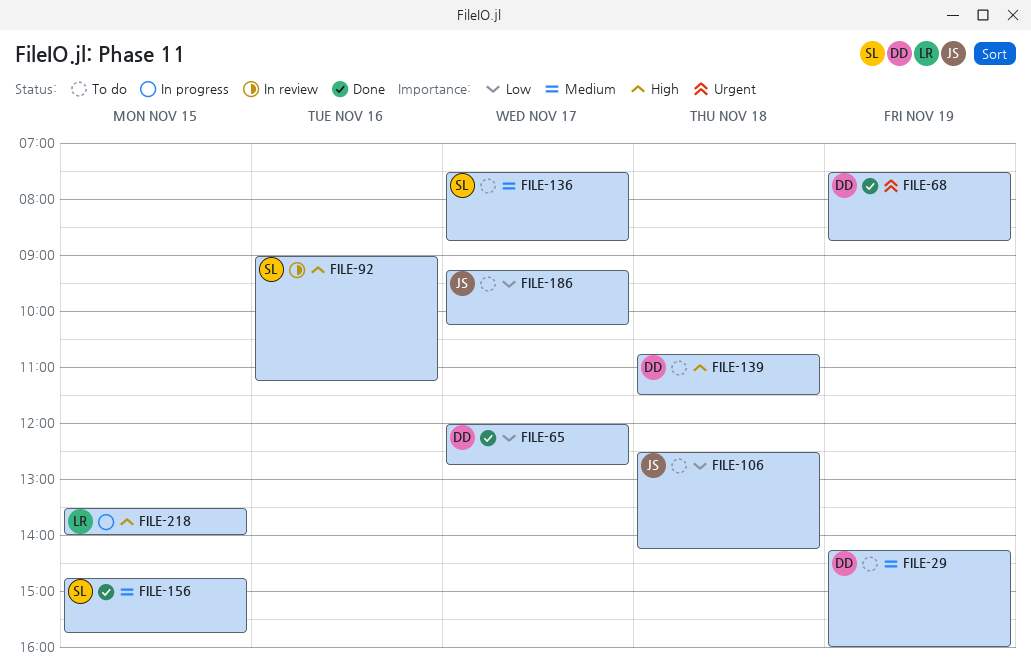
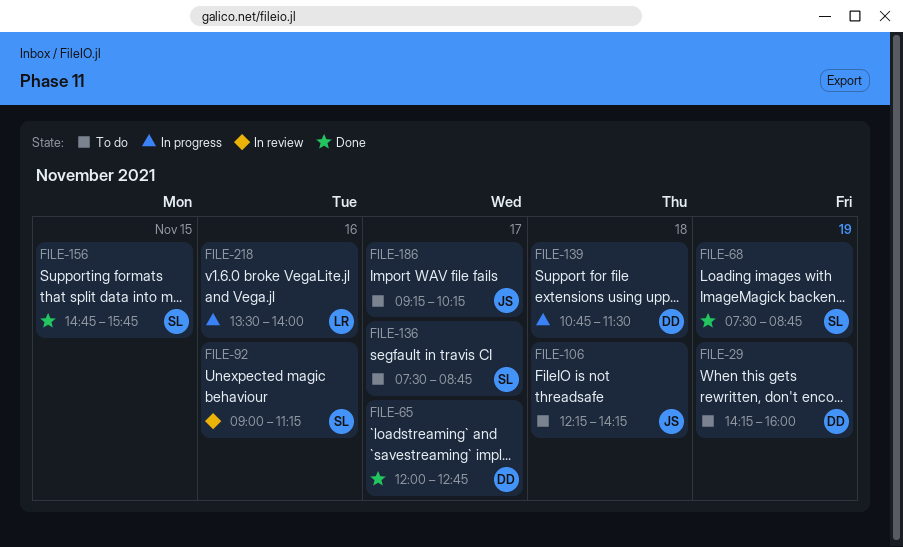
FILE-68, owner: DD -> SL
FILE-106, begins: 12:30 -> 12:15
FILE-139, status: To do -> In progress
FILE-218, day: Nov 15 -> Nov 16

